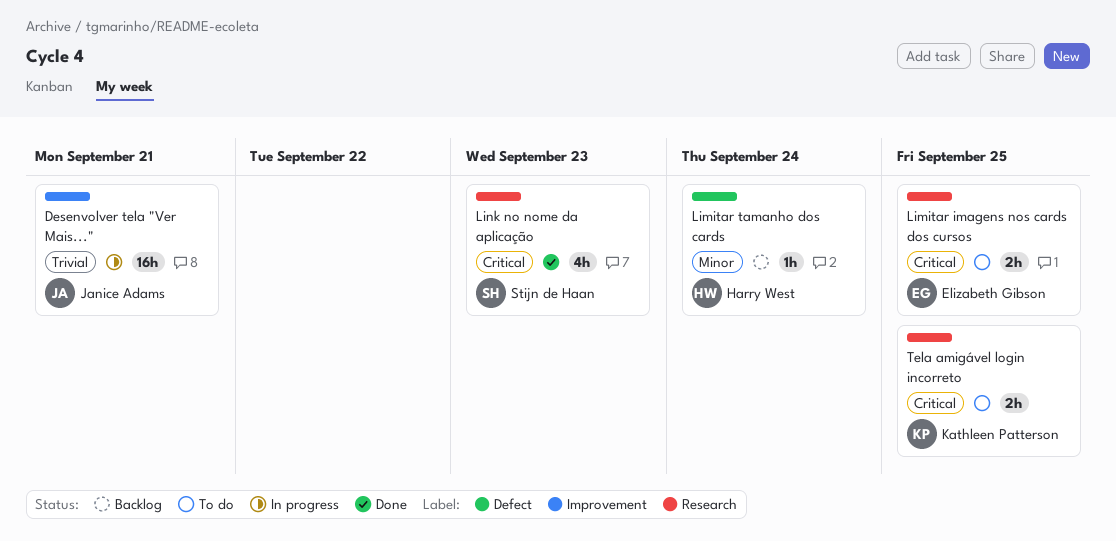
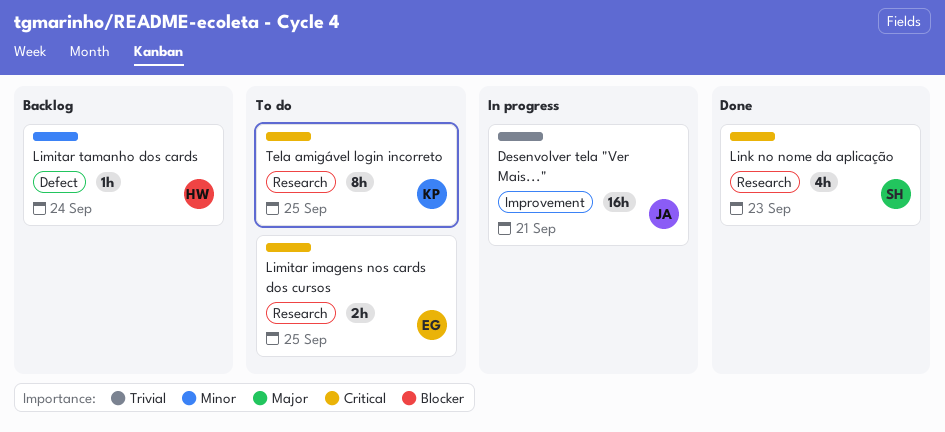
Tela amigável login incorreto, estimate: 2h -> 8h

